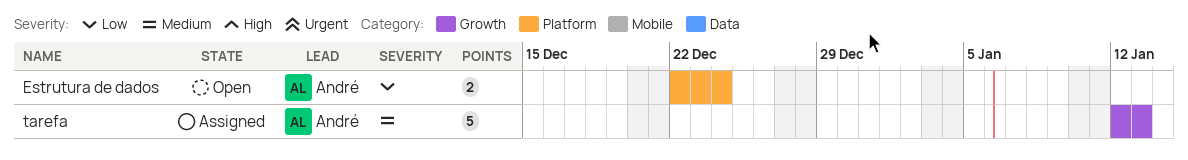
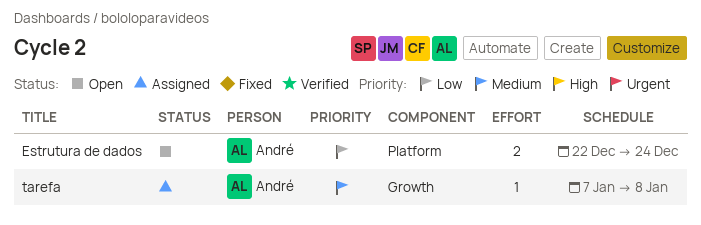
tarefa, estimate: 5 -> 1
tarefa, start: Jan 12 -> Jan 7
tarefa, due: Jan 13 -> Jan 8

